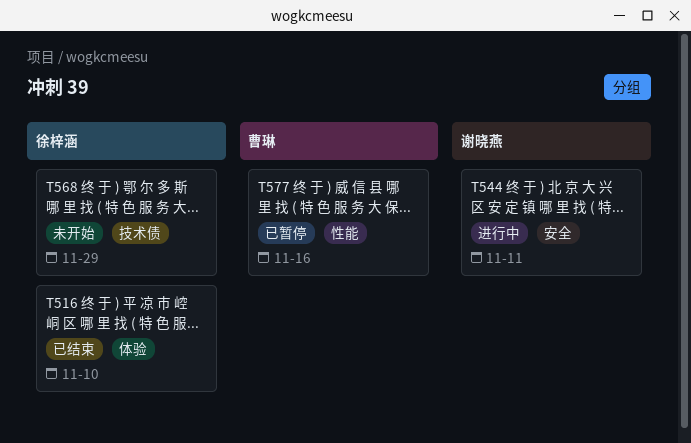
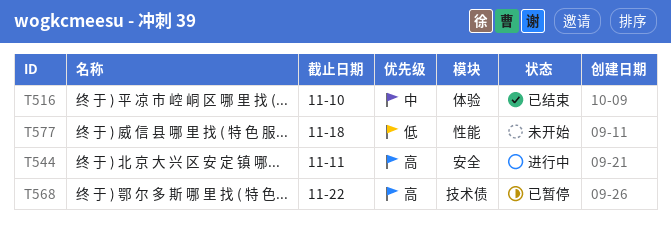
T568, status: 未开始 -> 已暂停
T568, due: Nov 29 -> Nov 22
T577, status: 已暂停 -> 未开始
T577, due: Nov 16 -> Nov 18

